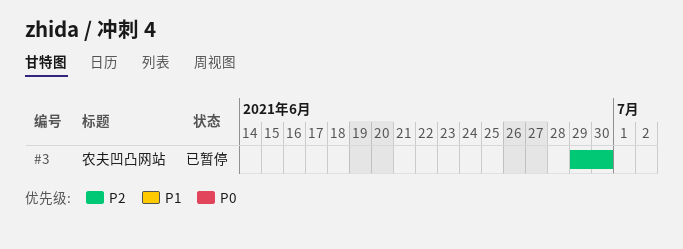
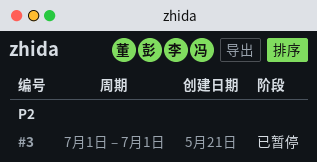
#3, start: Jun 29 -> Jul 1
#3, due: Jun 30 -> Jul 1

